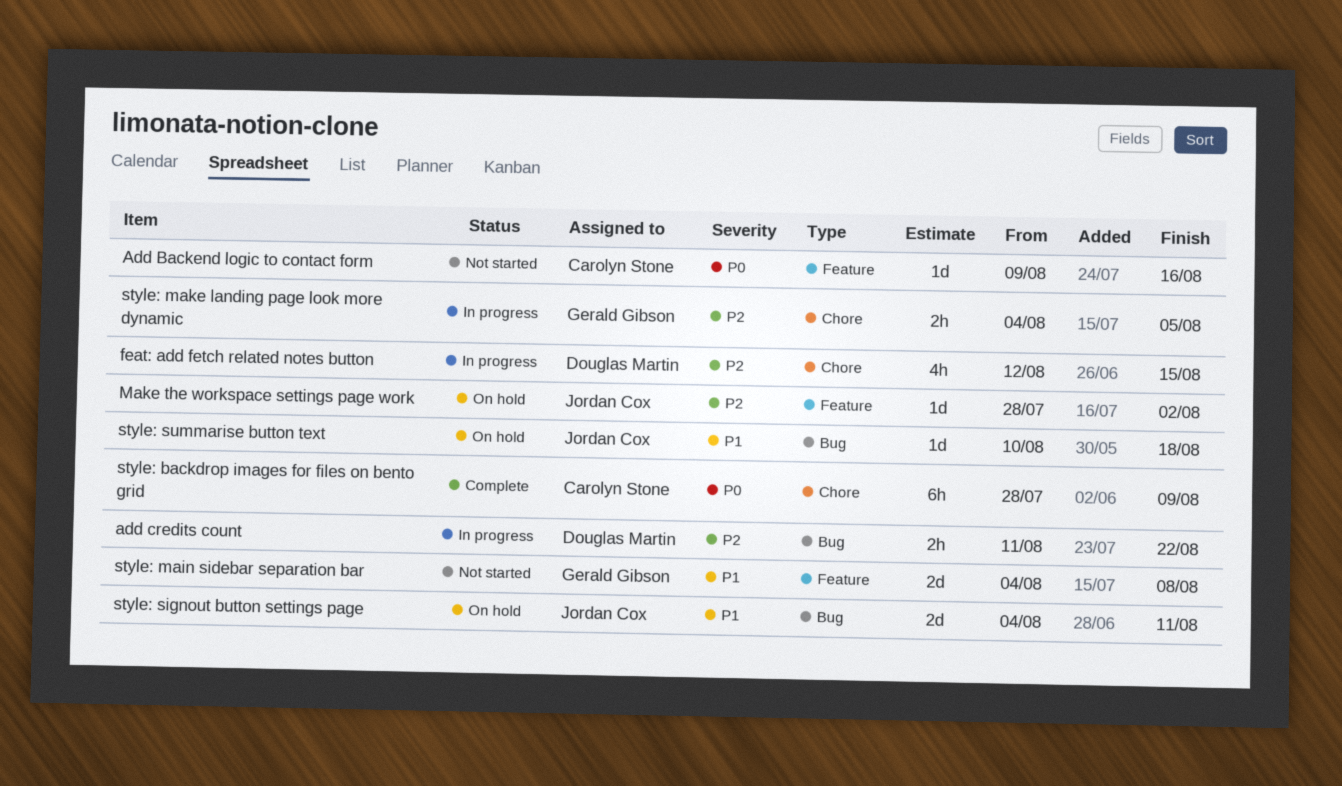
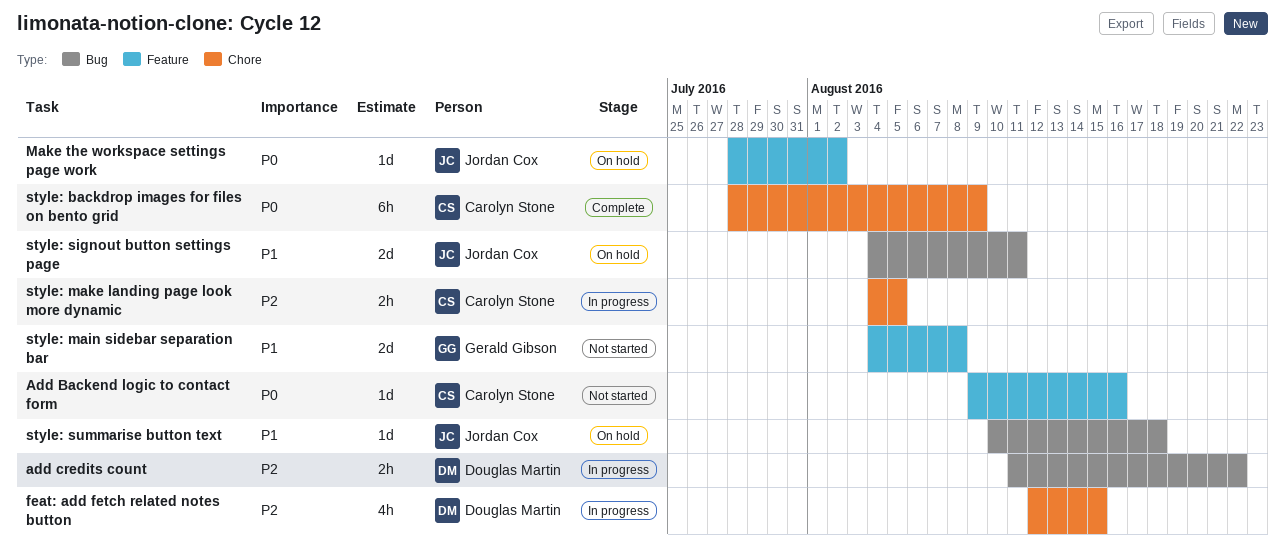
Make the workspace settings page work, priority: P2 -> P0
style: make landing page look more dynamic, owner: Gerald Gibson -> Carolyn Stone

